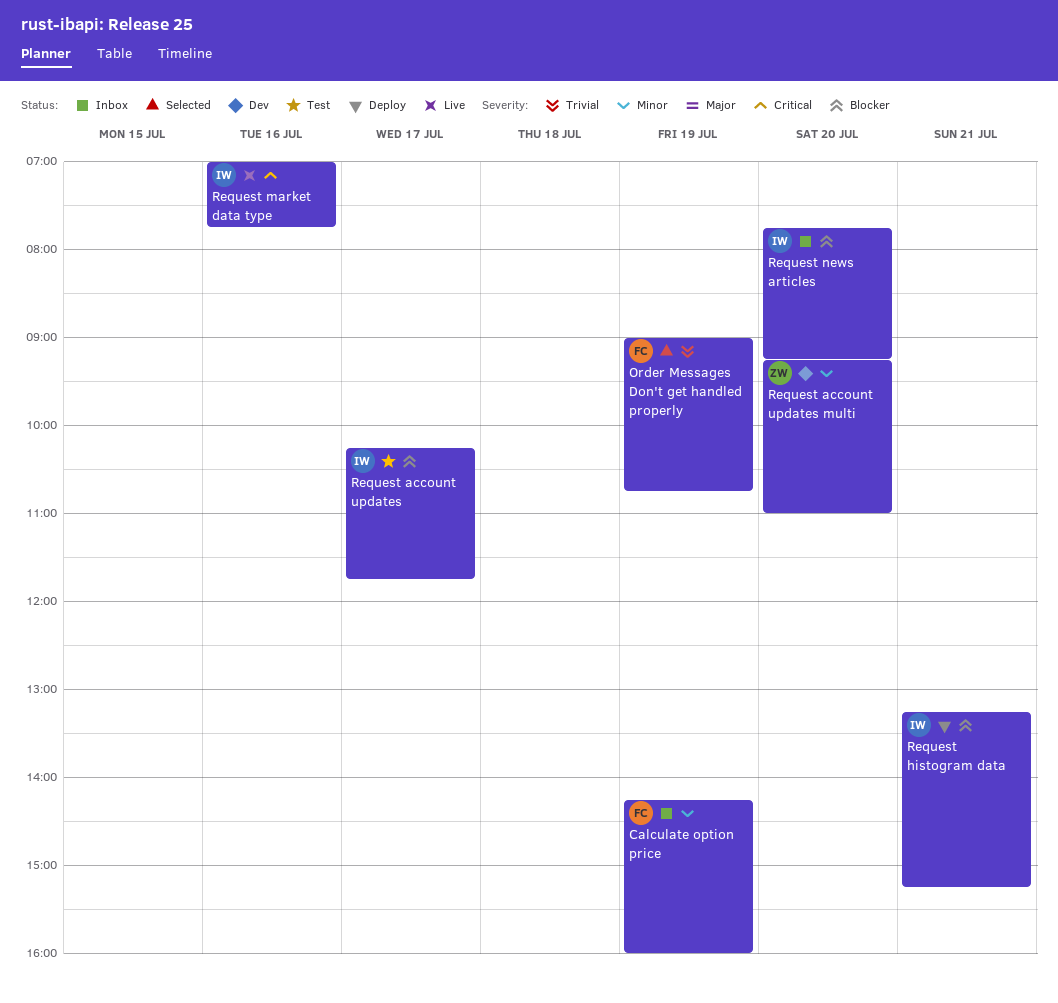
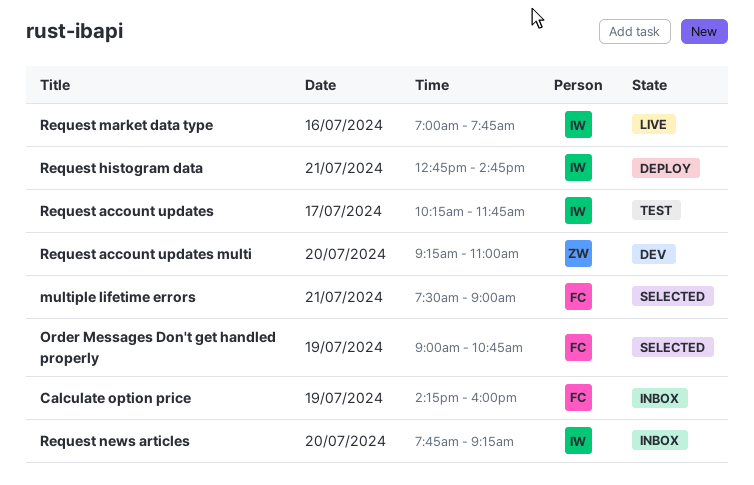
multiple lifetime errors: none -> present
Request histogram data, begins: 13:15 -> 12:45
Request histogram data, ends: 15:15 -> 14:45

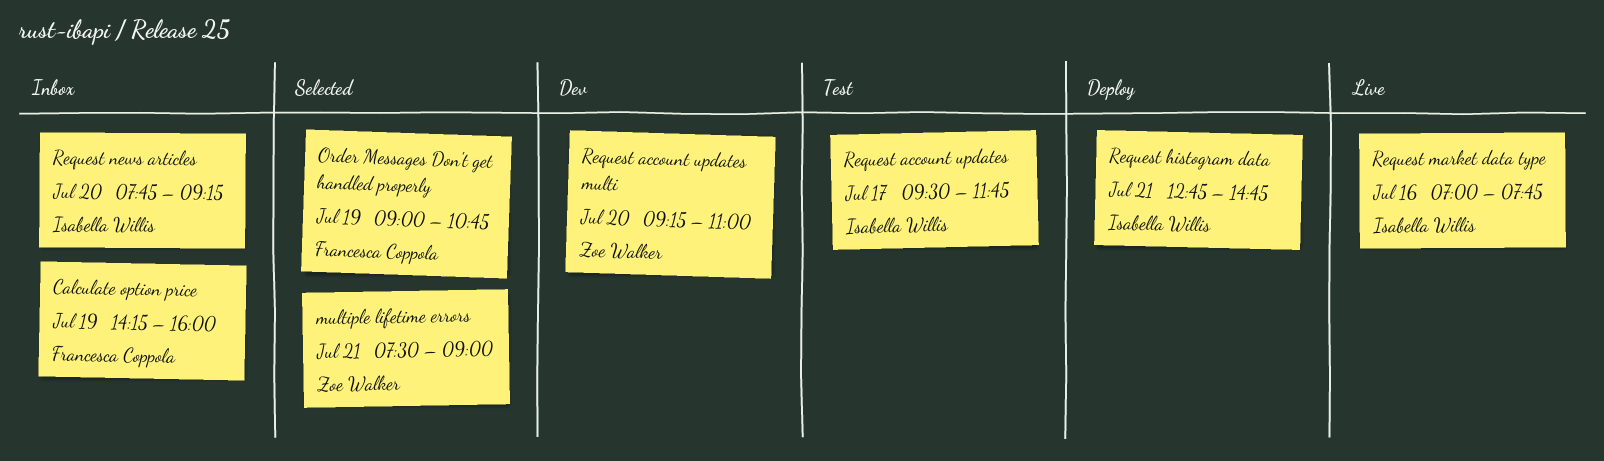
multiple lifetime errors, owner: Francesca Coppola -> Zoe Walker
Request account updates, begins: 10:15 -> 09:30

